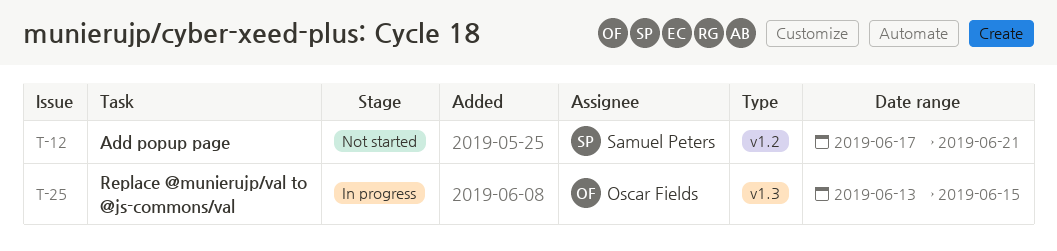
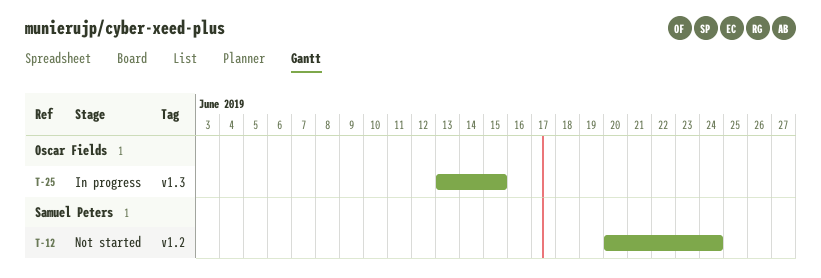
T-12, start: Jun 17 -> Jun 20
T-12, due: Jun 21 -> Jun 24

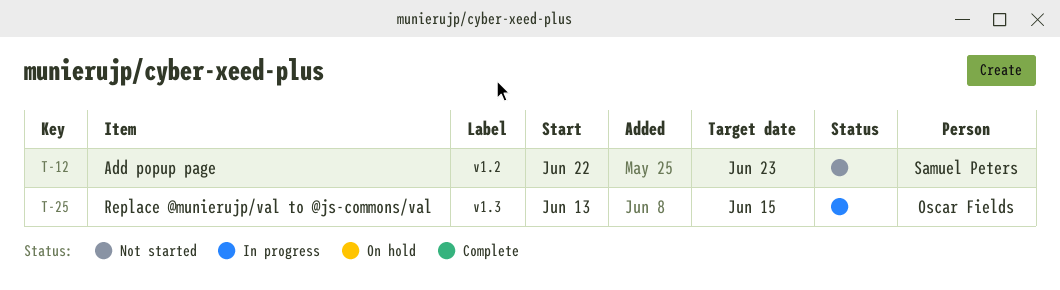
T-12, start: Jun 20 -> Jun 22
T-12, due: Jun 24 -> Jun 23

